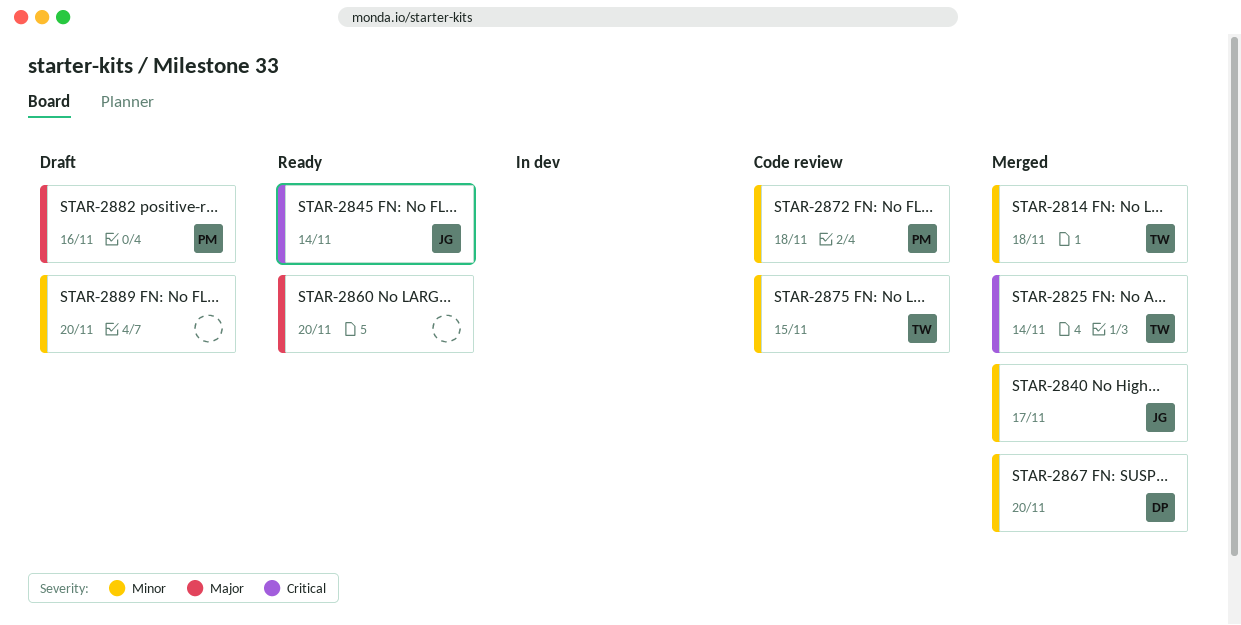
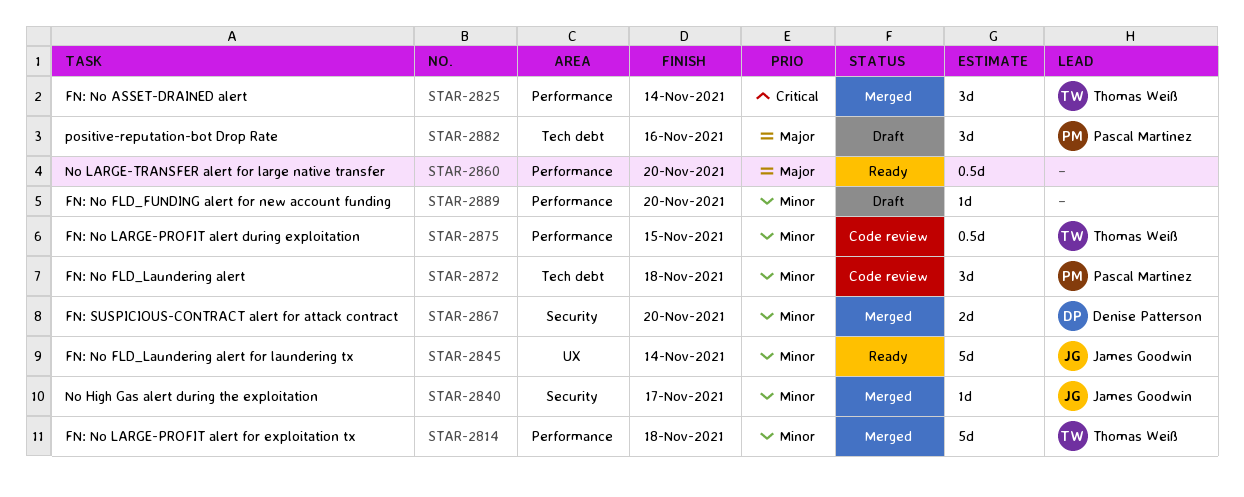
STAR-2845, priority: Critical -> Minor

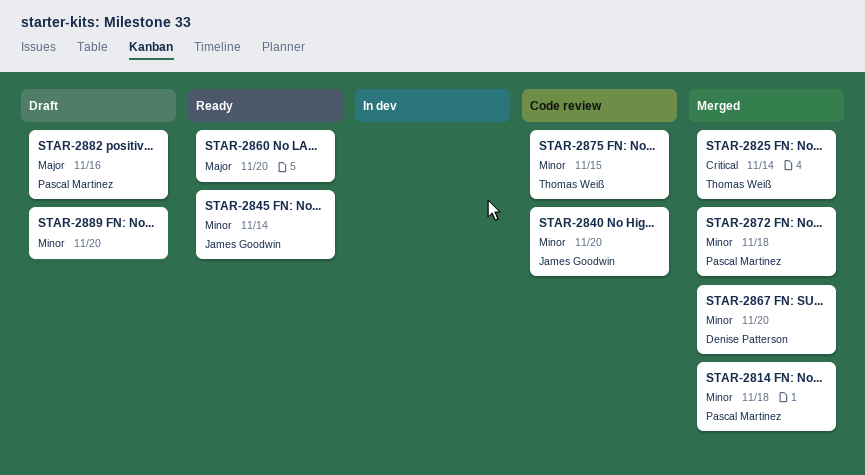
STAR-2814, owner: Thomas Weiß -> Pascal Martinez
STAR-2840, status: Merged -> Code review
STAR-2840, due: Nov 17 -> Nov 20
STAR-2872, status: Code review -> Merged

